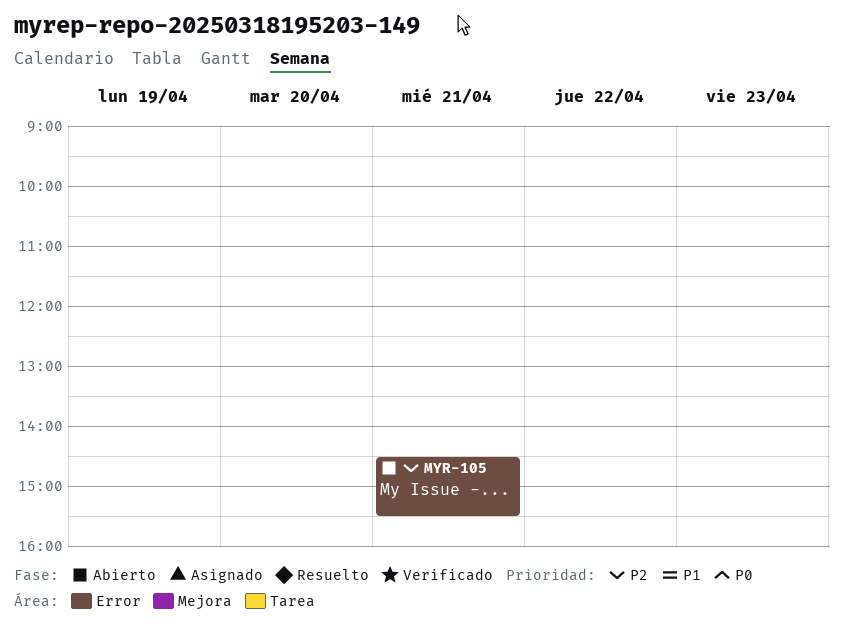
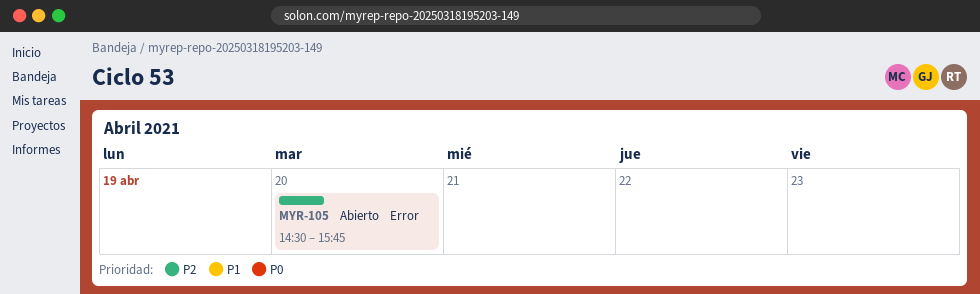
MYR-105, day: Apr 21 -> Apr 20
MYR-105, ends: 15:30 -> 15:45

